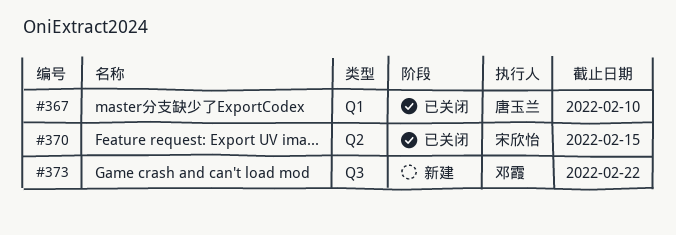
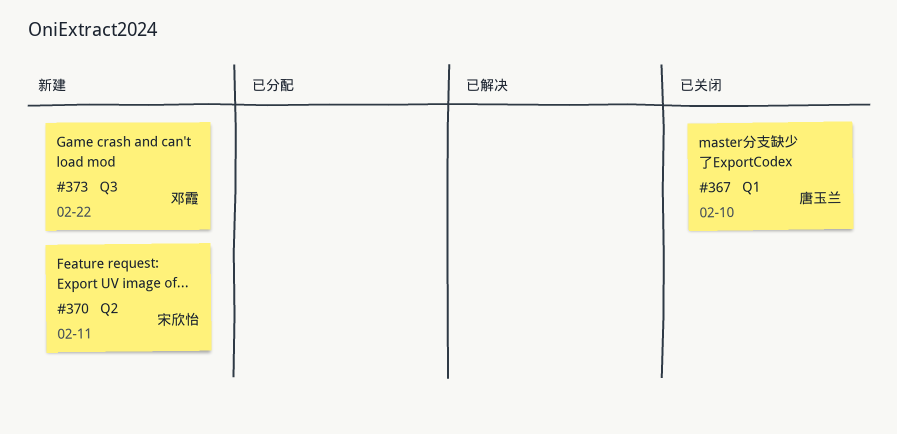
#370, status: 已关闭 -> 新建
#370, due: Feb 15 -> Feb 11

